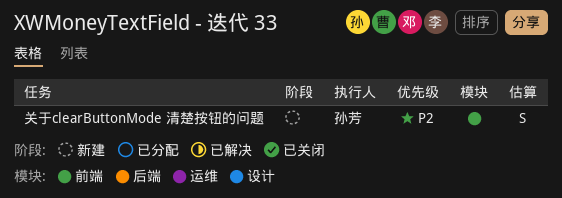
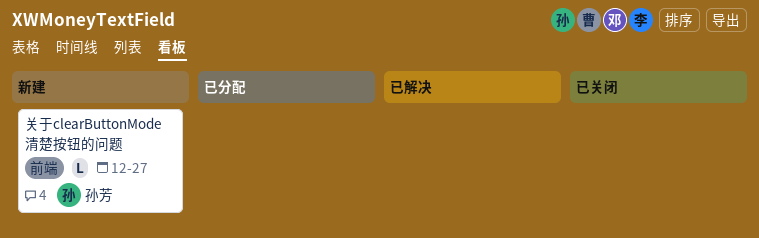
关于clearButtonMode 清楚按钮的问题, estimate: S -> L

